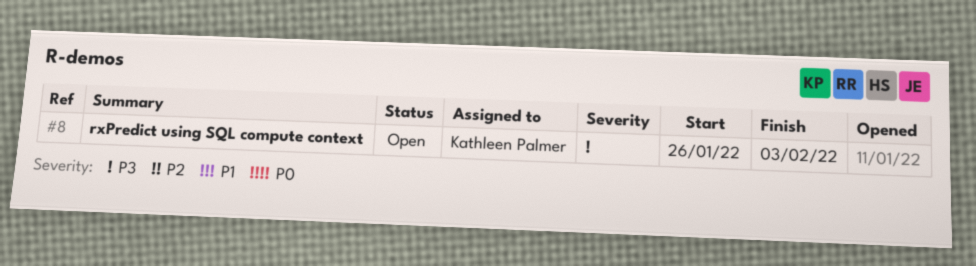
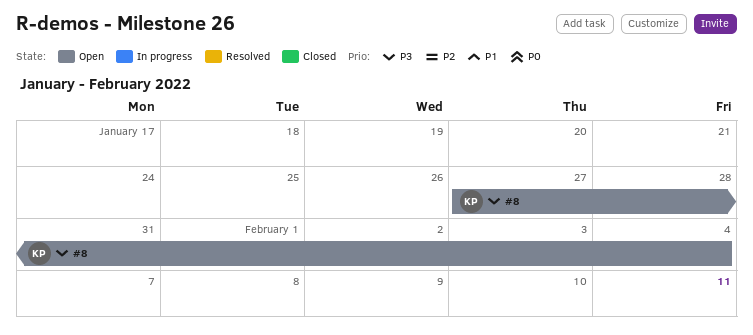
#8, start: Jan 26 -> Jan 27
#8, due: Feb 3 -> Feb 4

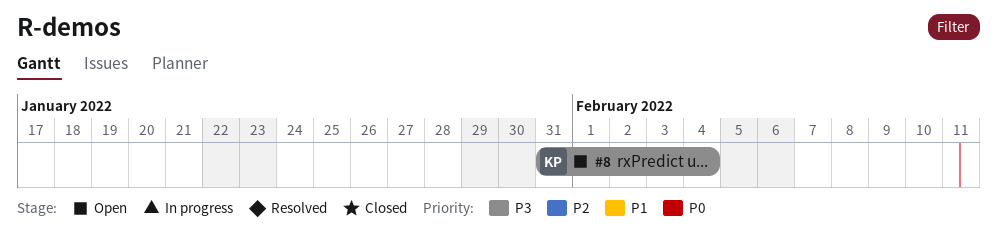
#8, start: Jan 27 -> Jan 31

